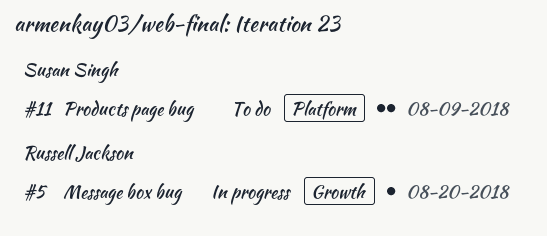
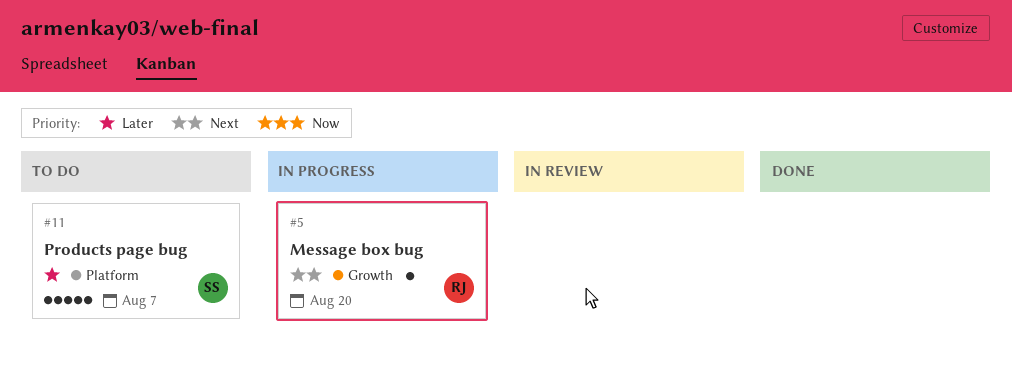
#11, estimate: 2 -> 5
#11, due: Aug 9 -> Aug 7

